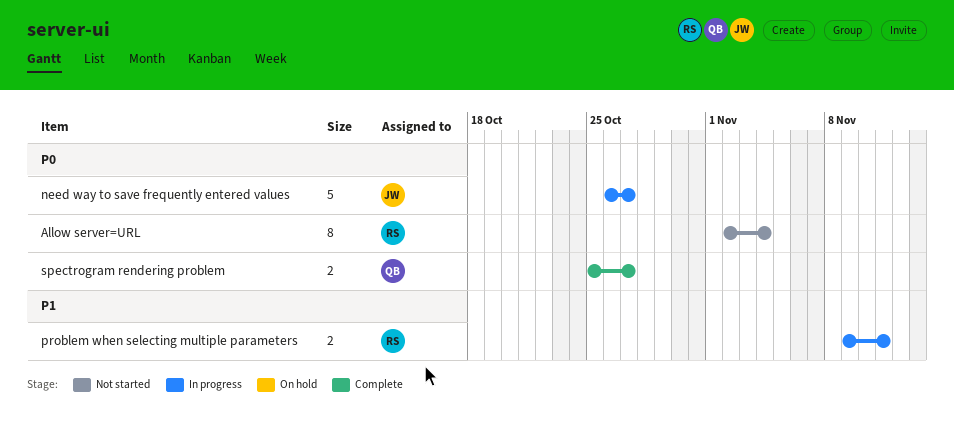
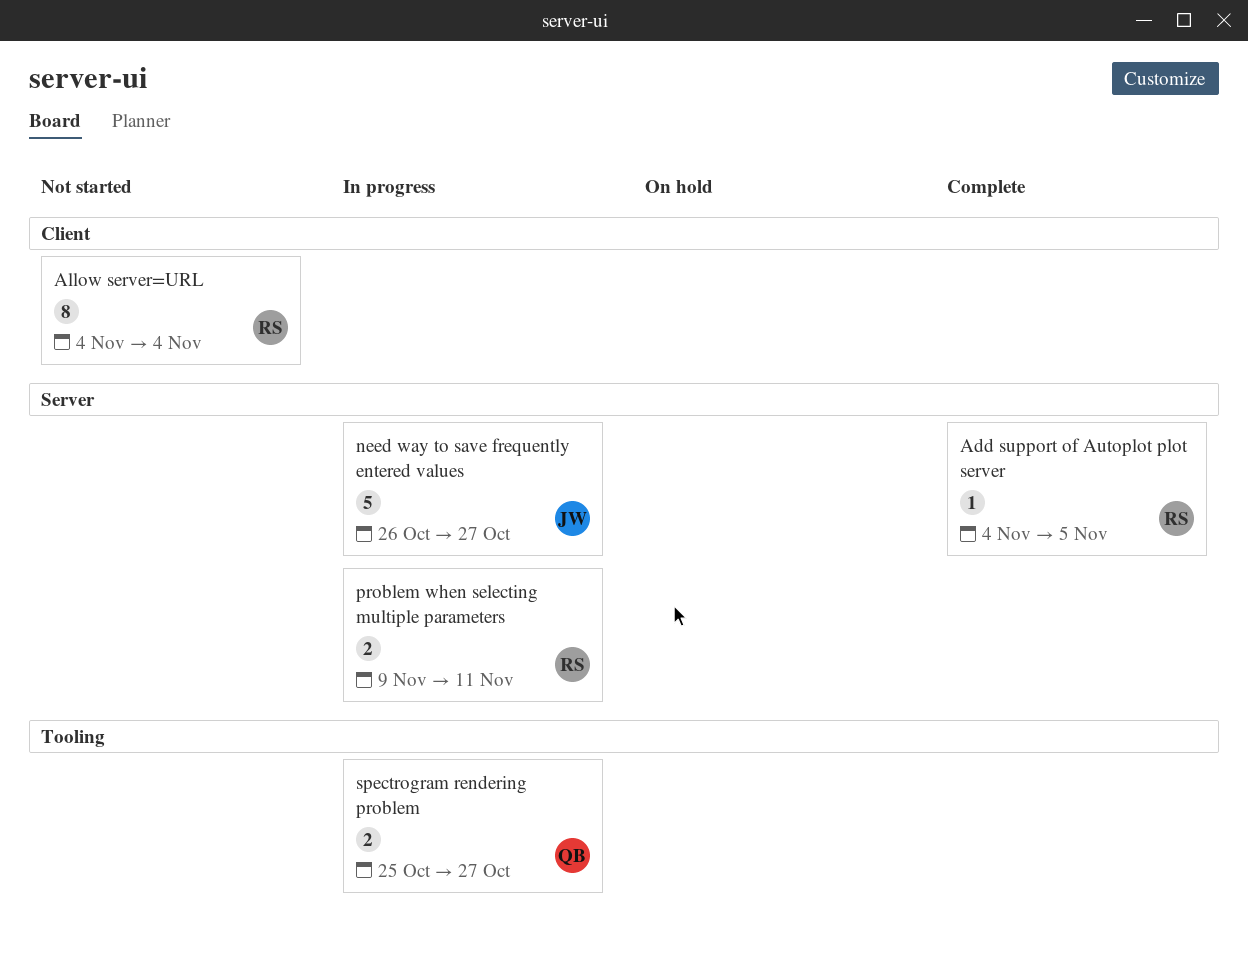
Add support of Autoplot plot server: none -> present
Allow server=URL, start: Nov 2 -> Nov 4
spectrogram rendering problem, status: Complete -> In progress

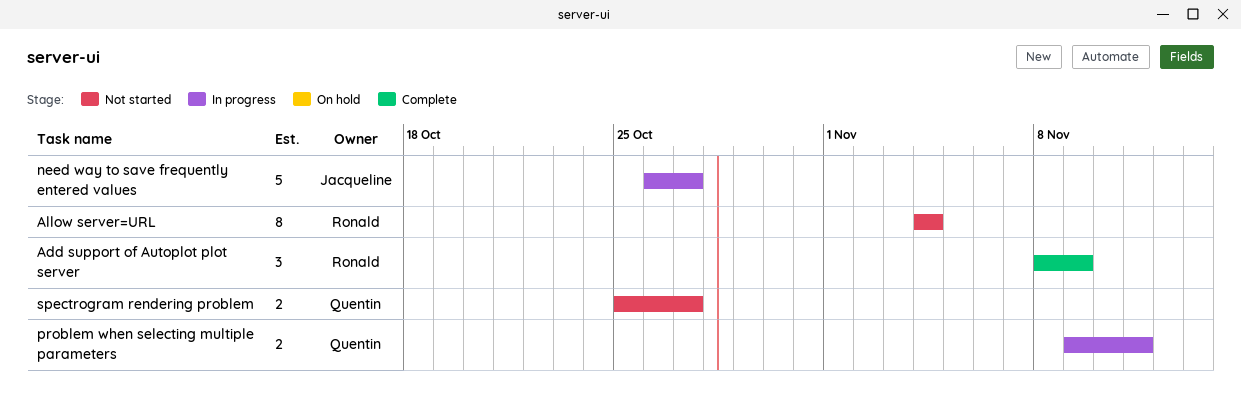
Add support of Autoplot plot server, estimate: 1 -> 3
Add support of Autoplot plot server, start: Nov 4 -> Nov 8
Add support of Autoplot plot server, due: Nov 5 -> Nov 9
problem when selecting multiple parameters, owner: Ronald -> Quentin
spectrogram rendering problem, status: In progress -> Not started

